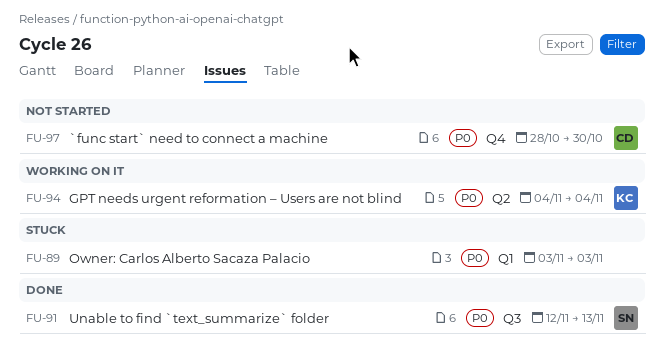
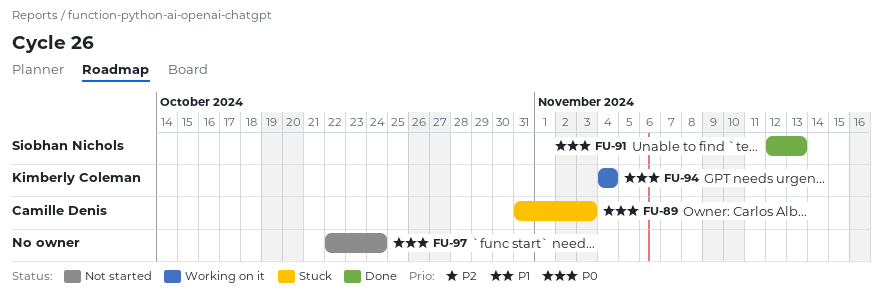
FU-89, owner: none -> Camille Denis
FU-89, start: Nov 3 -> Oct 31
FU-97, owner: Camille Denis -> none
FU-97, start: Oct 28 -> Oct 22
FU-97, due: Oct 30 -> Oct 24

